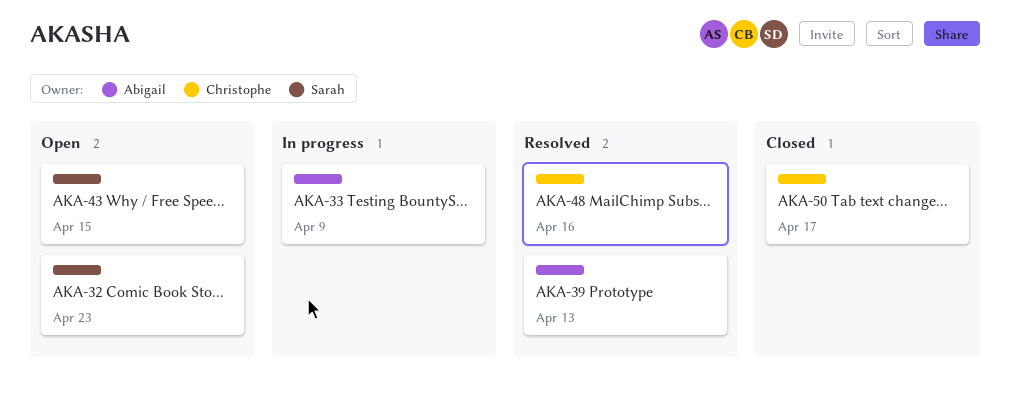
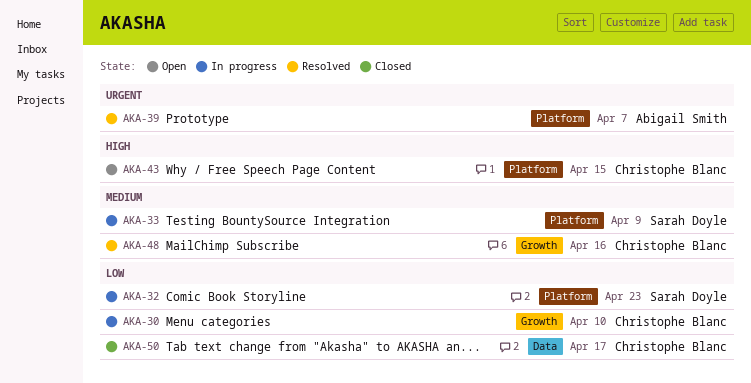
AKA-30: none -> present
AKA-32, status: Open -> In progress
AKA-33, owner: Abigail Smith -> Sarah Doyle
AKA-39, due: Apr 13 -> Apr 7
AKA-43, owner: Sarah Doyle -> Christophe Blanc

